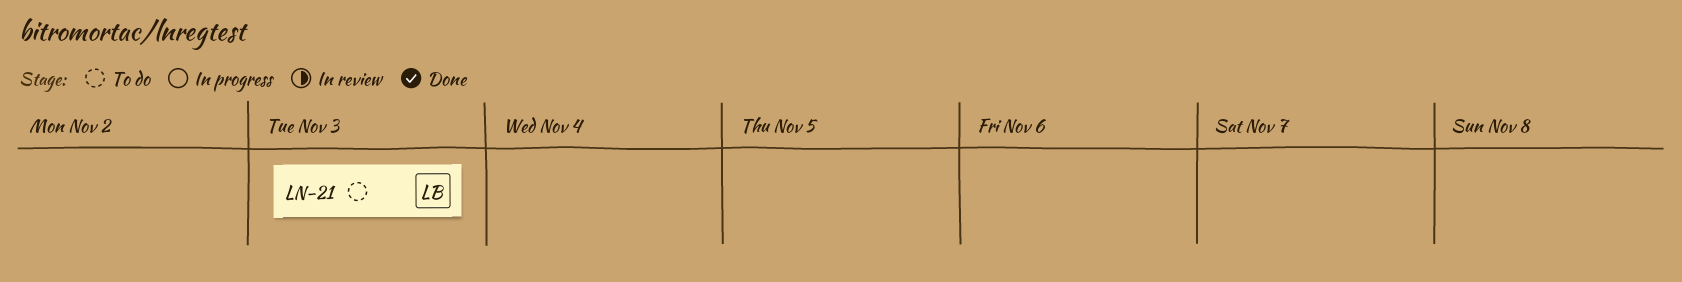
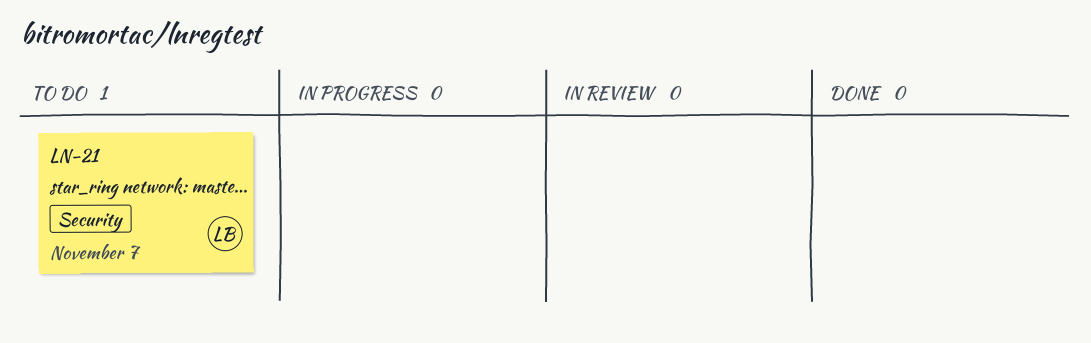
LN-21, due: Nov 3 -> Nov 7

